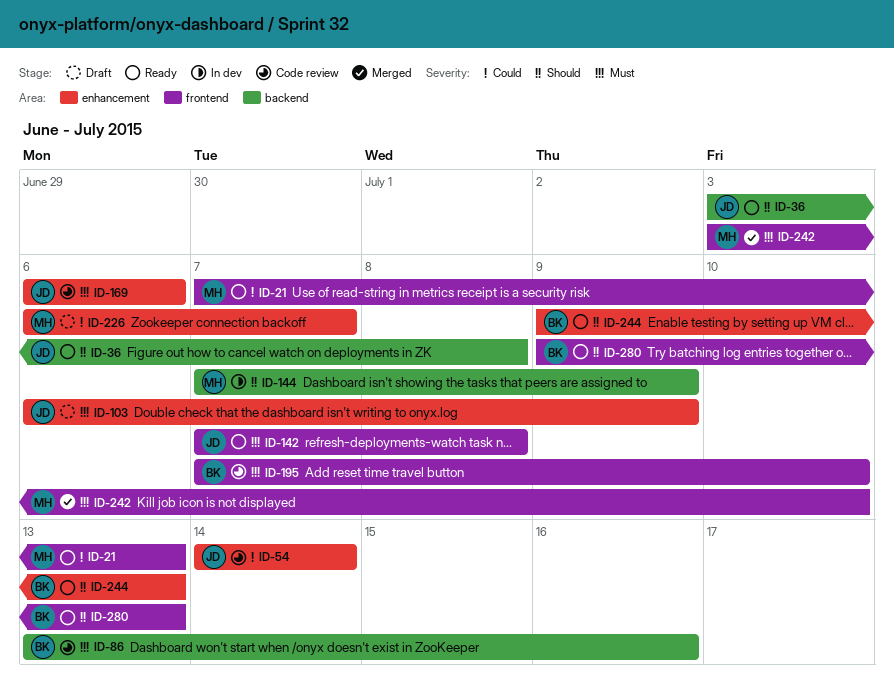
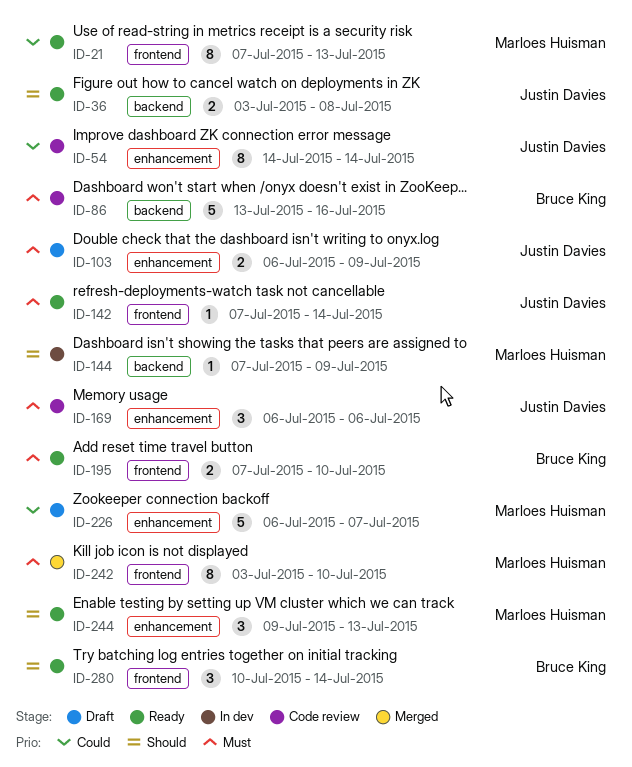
ID-142, due: Jul 8 -> Jul 14
ID-195, status: Code review -> Ready
ID-244, owner: Bruce King -> Marloes Huisman
ID-280, start: Jul 9 -> Jul 10
ID-280, due: Jul 13 -> Jul 14

